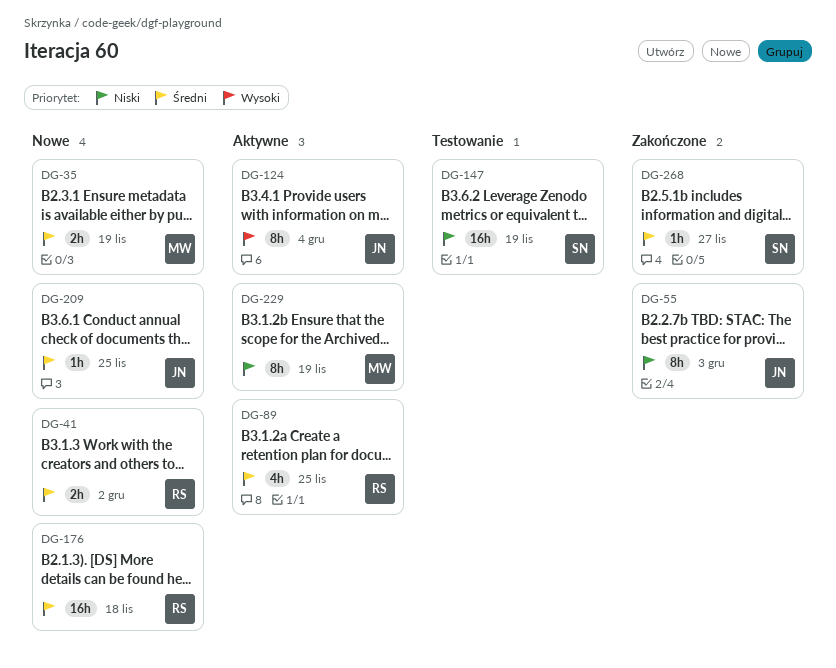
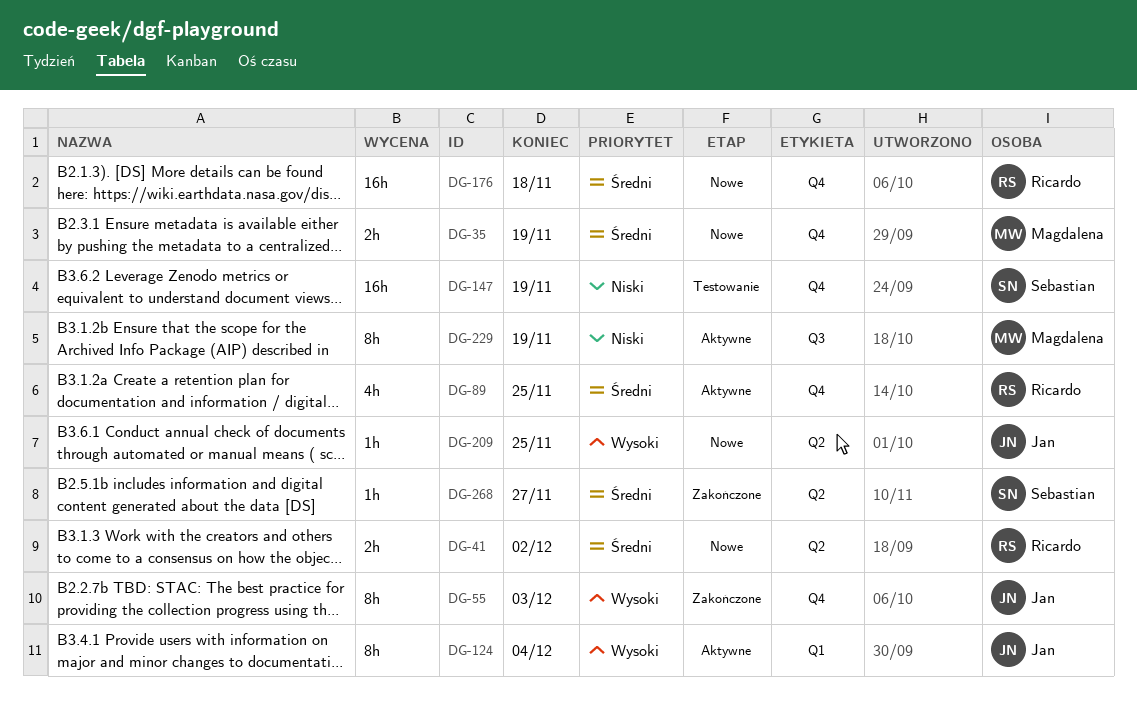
DG-55, priority: Niski -> Wysoki
DG-209, priority: Średni -> Wysoki

